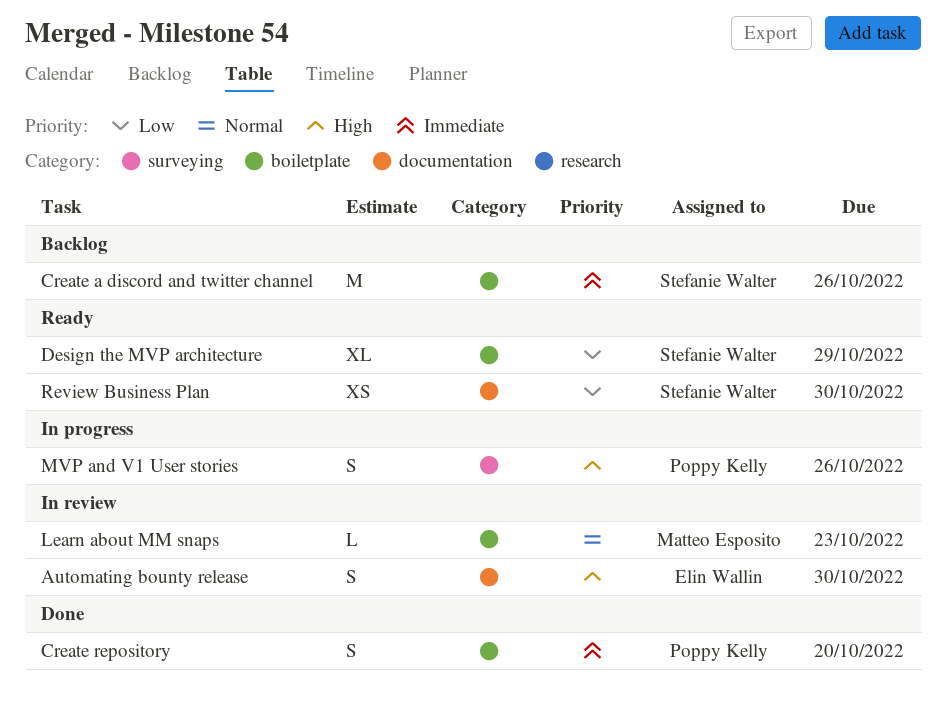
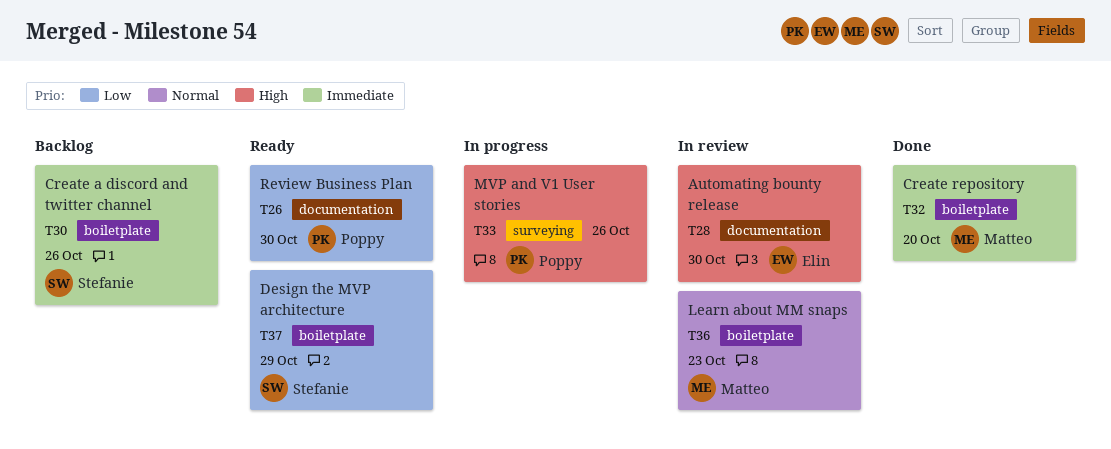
Create repository, owner: Poppy Kelly -> Matteo Esposito
Review Business Plan, owner: Stefanie Walter -> Poppy Kelly

